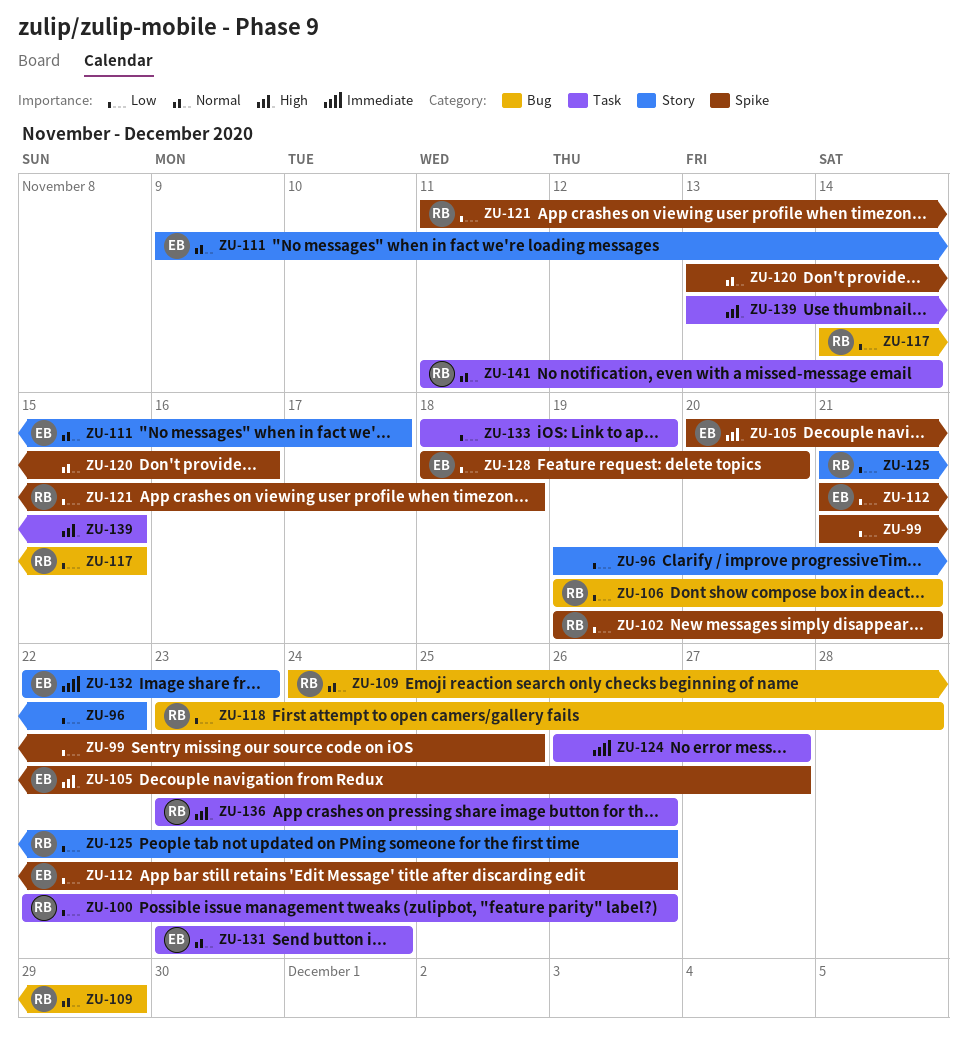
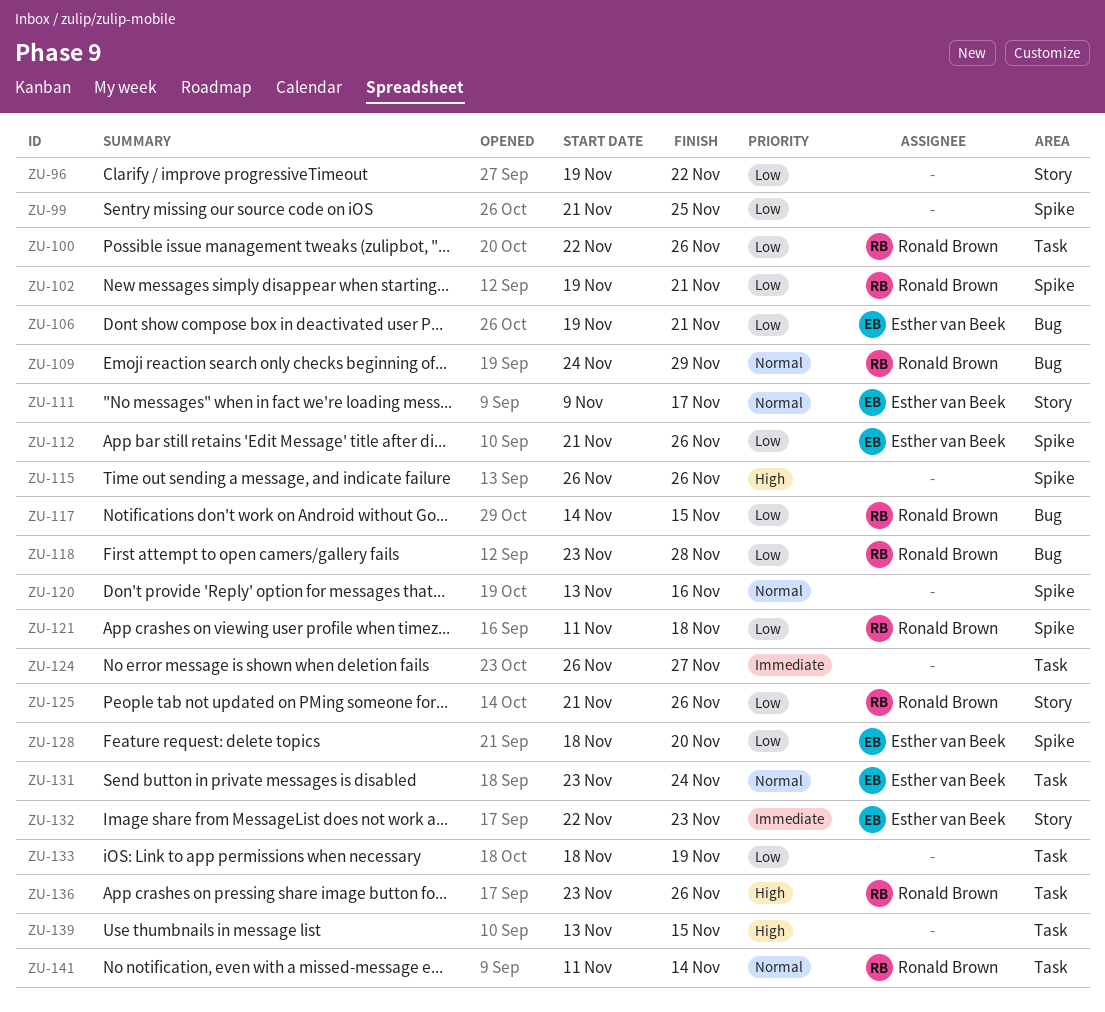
ZU-105: present -> none
ZU-106, owner: Ronald Brown -> Esther van Beek
ZU-115: none -> present

